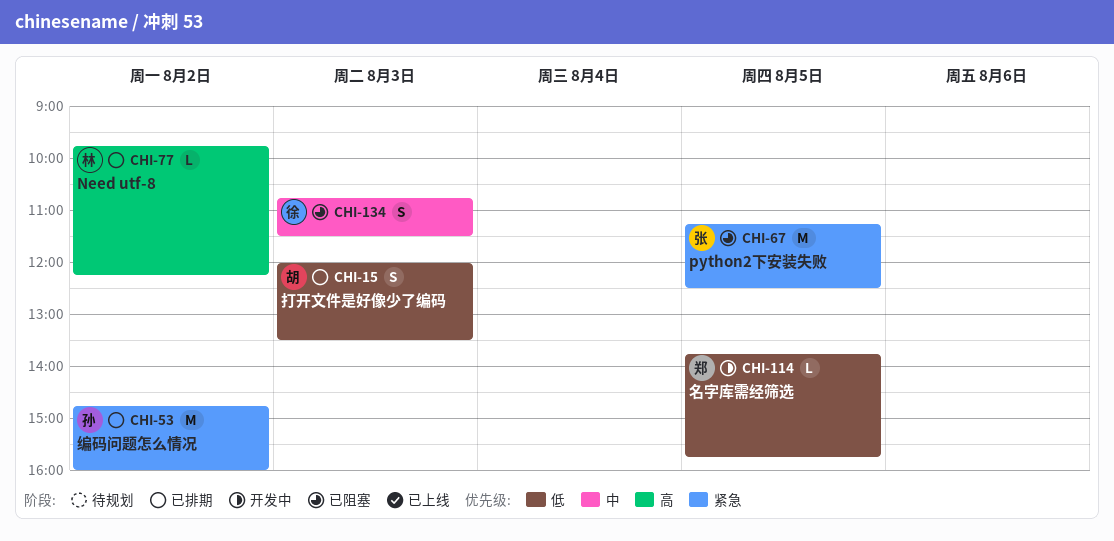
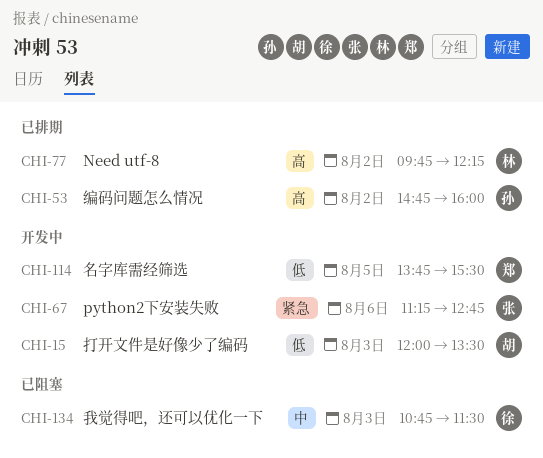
CHI-15, status: 已排期 -> 开发中
CHI-53, priority: 紧急 -> 高
CHI-67, status: 已阻塞 -> 开发中
CHI-67, day: Aug 5 -> Aug 6
CHI-67, ends: 12:30 -> 12:45
CHI-114, ends: 15:45 -> 15:30

